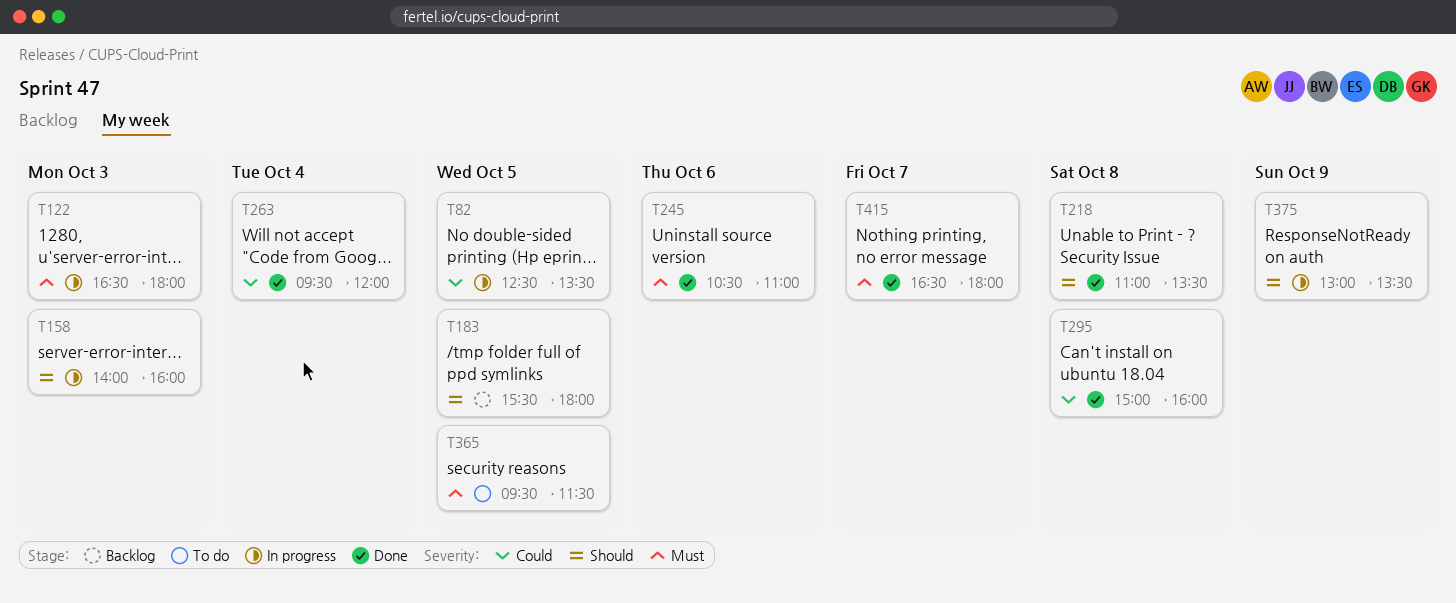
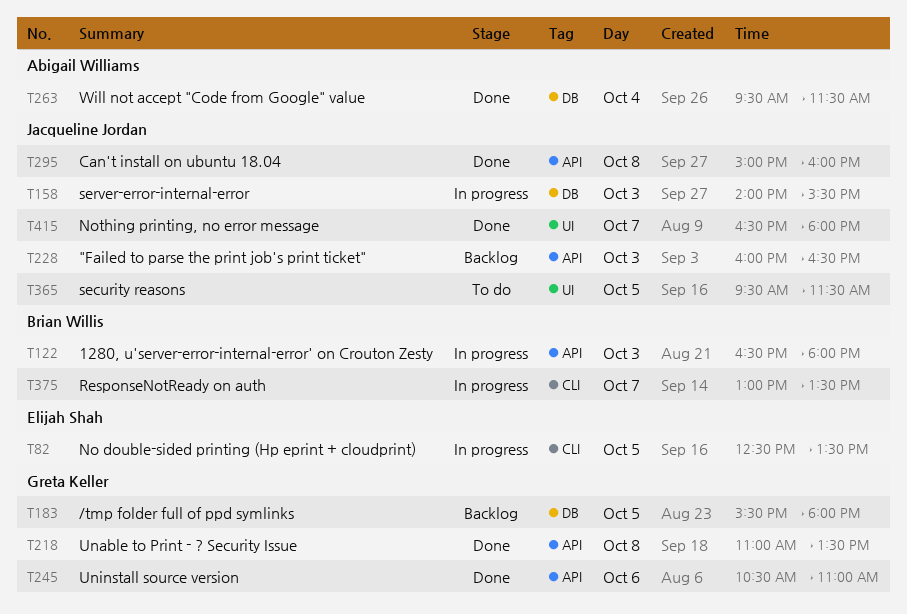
T158, ends: 16:00 -> 15:30
T228: none -> present
T263, ends: 12:00 -> 11:30
T375, day: Oct 9 -> Oct 7

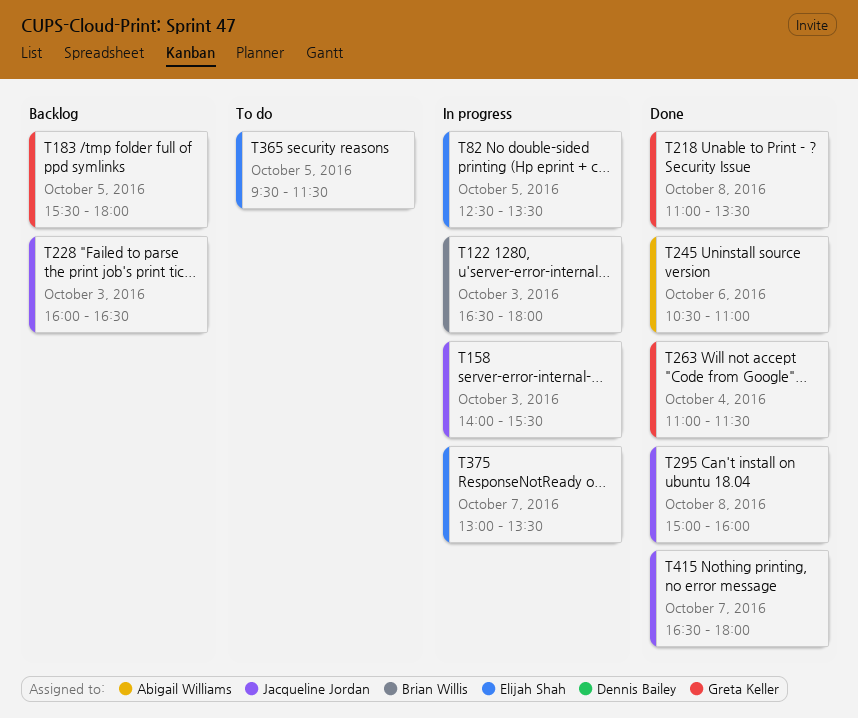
T245, owner: Greta Keller -> Abigail Williams
T263, owner: Abigail Williams -> Greta Keller
T263, begins: 09:30 -> 11:00
T365, owner: Jacqueline Jordan -> Elijah Shah
T375, owner: Brian Willis -> Elijah Shah

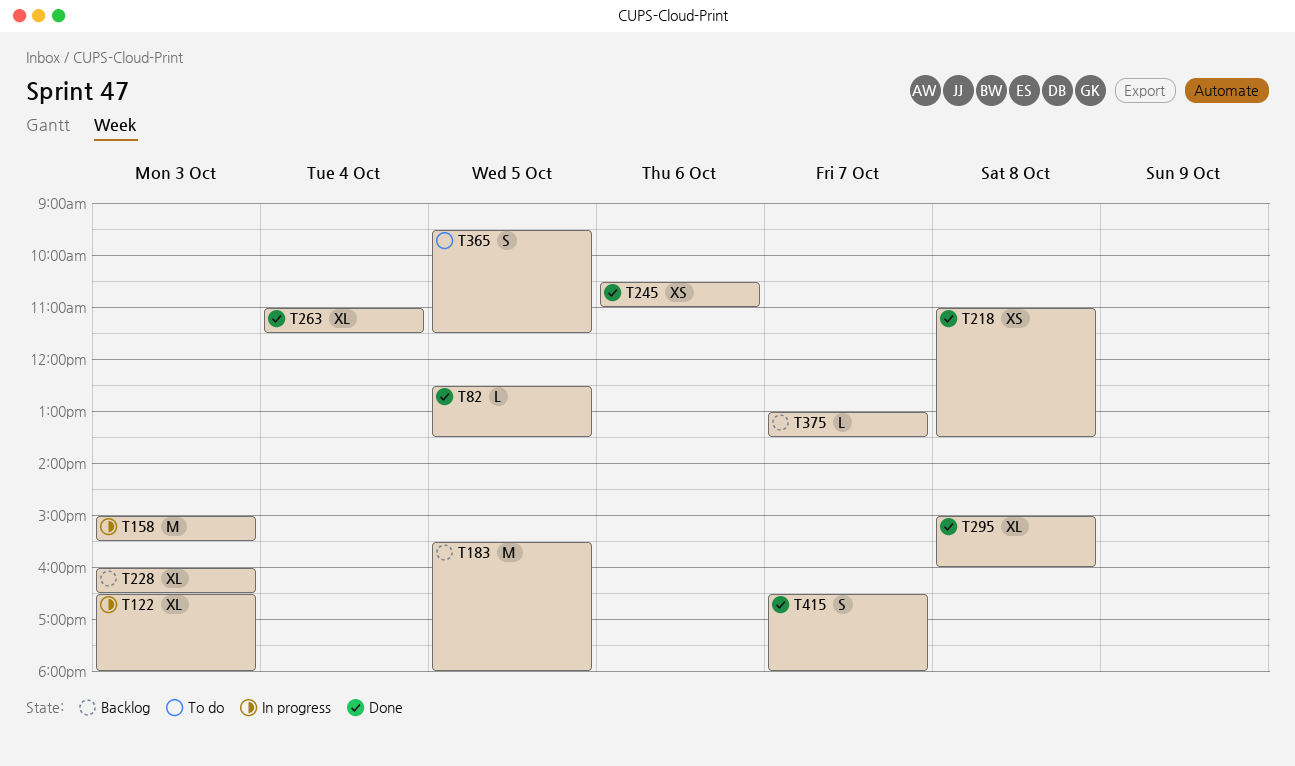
T82, status: In progress -> Done
T158, begins: 14:00 -> 15:00
T375, status: In progress -> Backlog

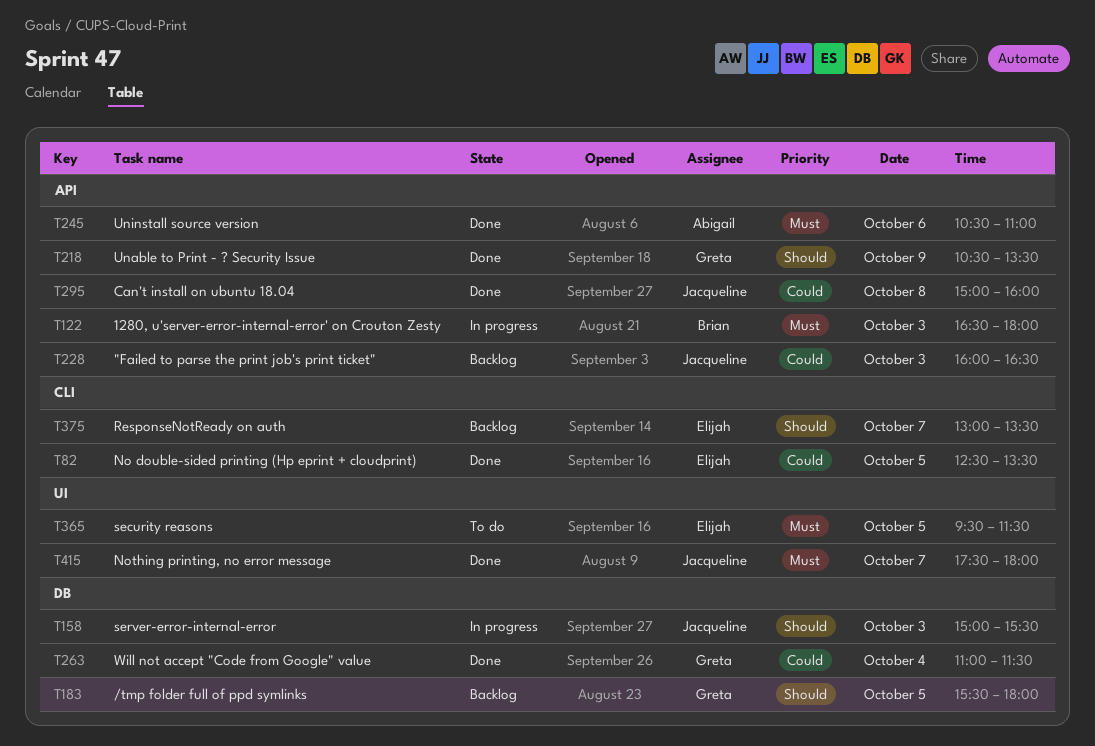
T218, day: Oct 8 -> Oct 9
T218, begins: 11:00 -> 10:30
T415, begins: 16:30 -> 17:30

